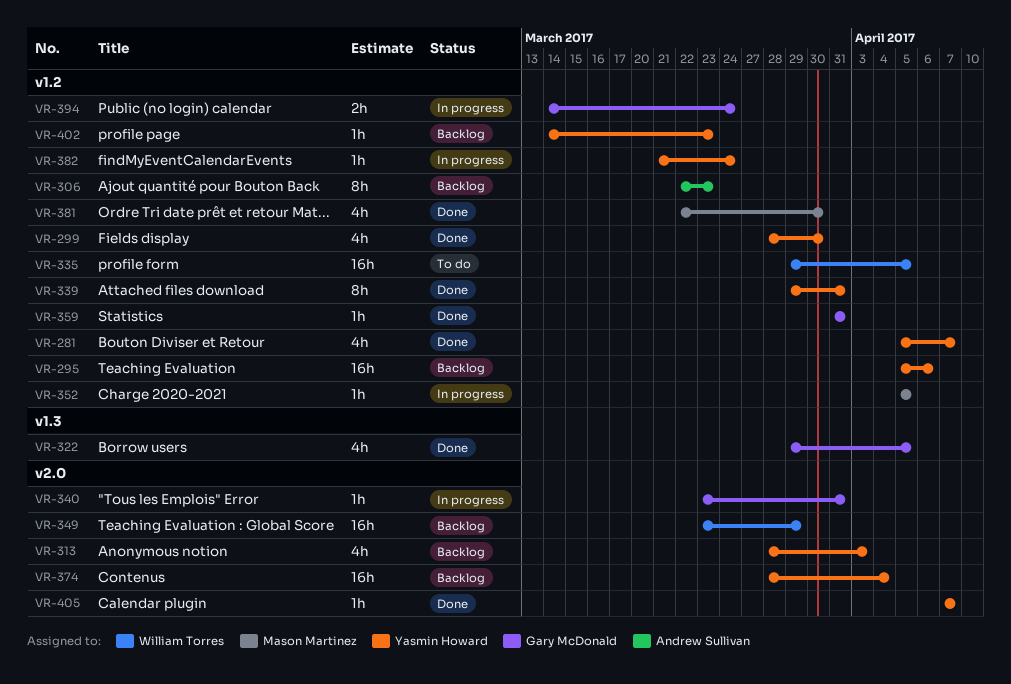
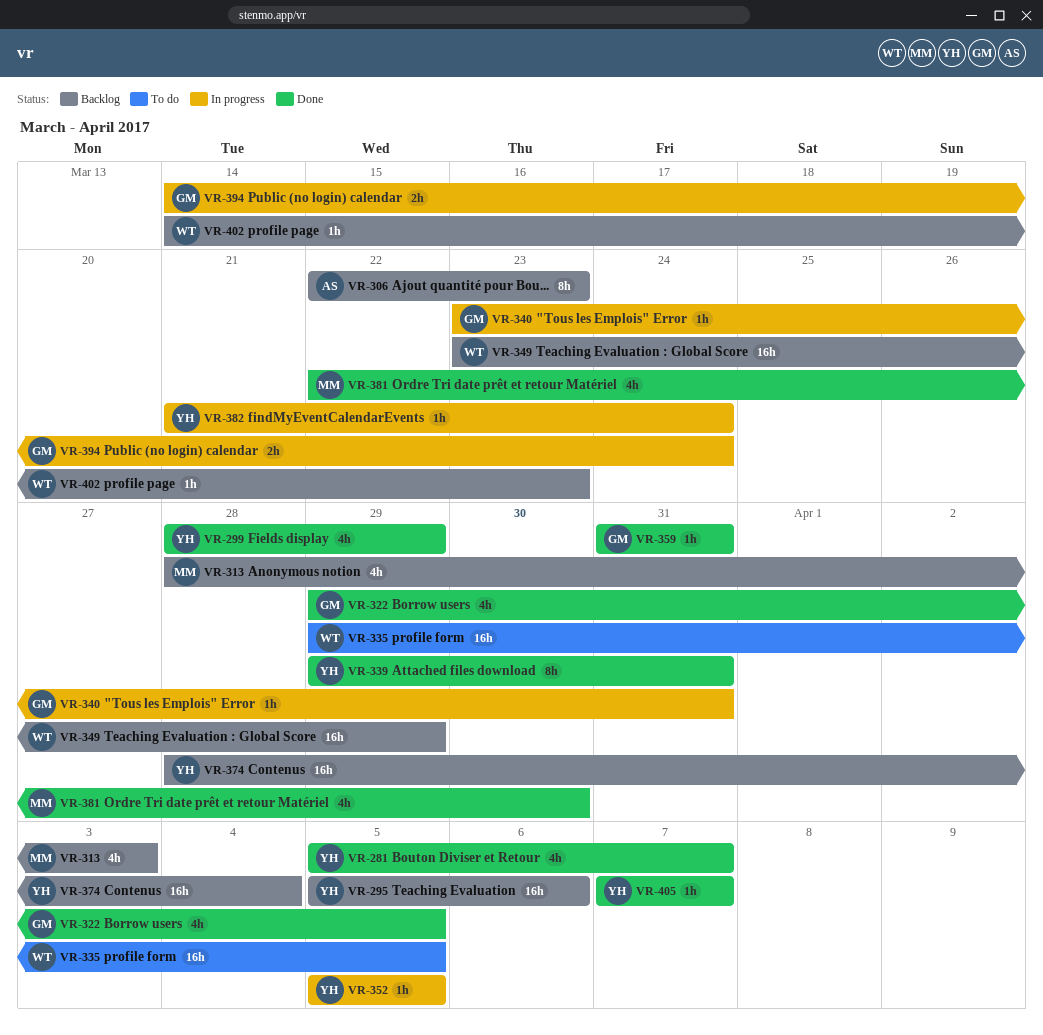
VR-299, due: Mar 30 -> Mar 29
VR-313, owner: Yasmin Howard -> Mason Martinez
VR-352, owner: Mason Martinez -> Yasmin Howard
VR-402, owner: Yasmin Howard -> William Torres

